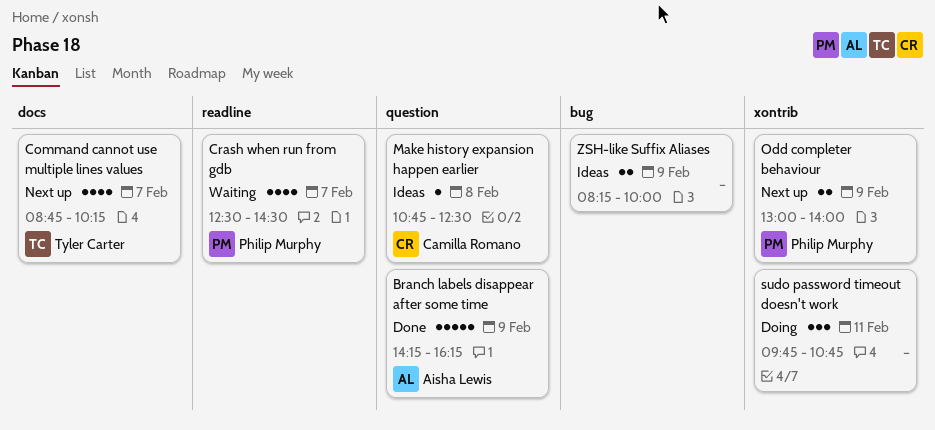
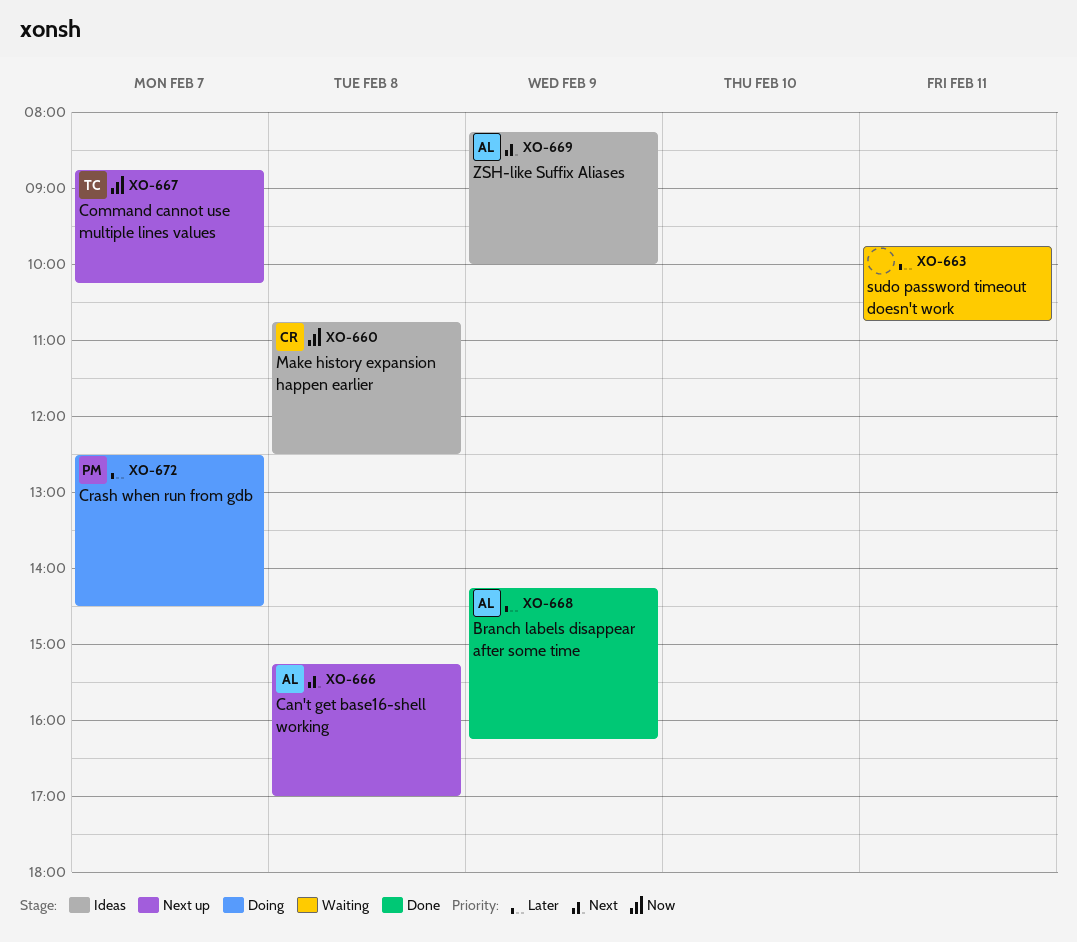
Can't get base16-shell working: none -> present
Crash when run from gdb, status: Waiting -> Doing
Odd completer behaviour: present -> none
sudo password timeout doesn't work, status: Doing -> Waiting
ZSH-like Suffix Aliases, owner: none -> Aisha Lewis

